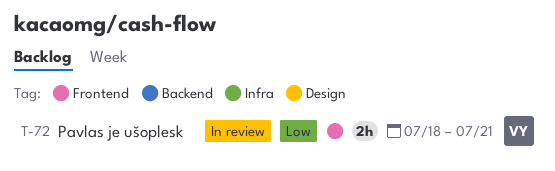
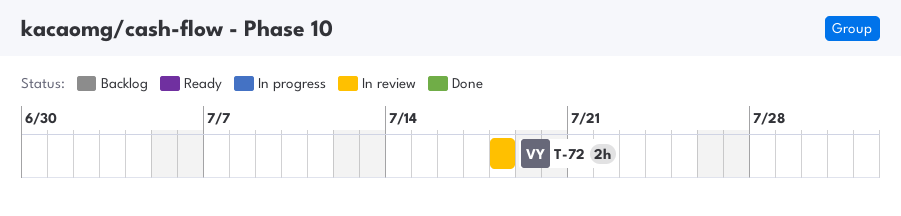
T-72, due: Jul 21 -> Jul 18

